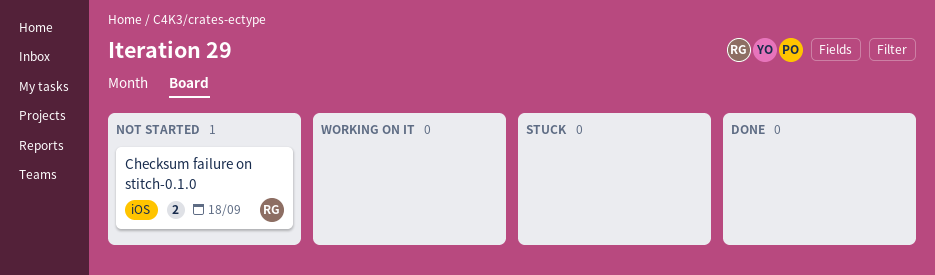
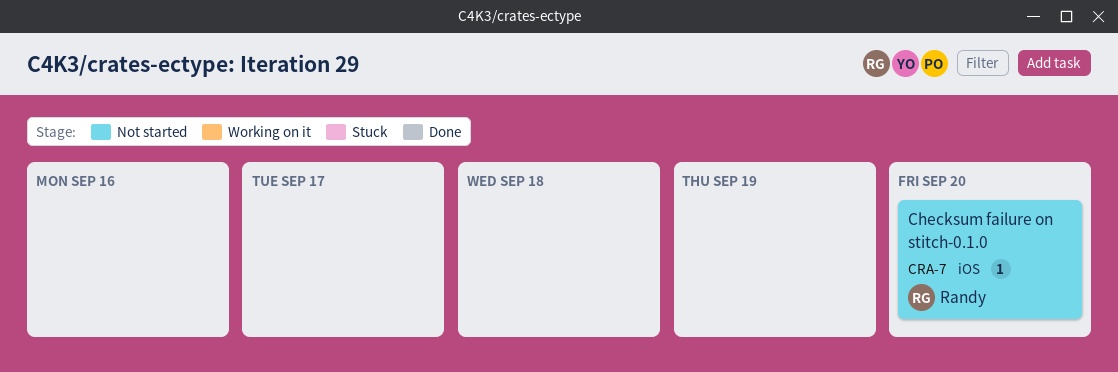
Checksum failure on stitch-0.1.0, estimate: 2 -> 1
Checksum failure on stitch-0.1.0, due: Sep 18 -> Sep 20

